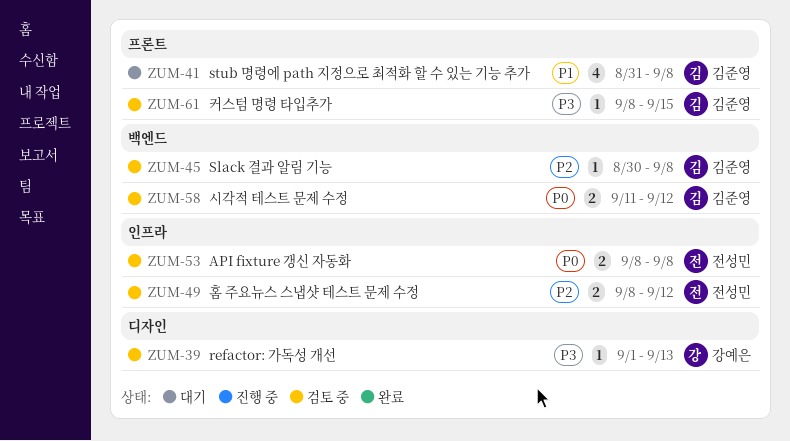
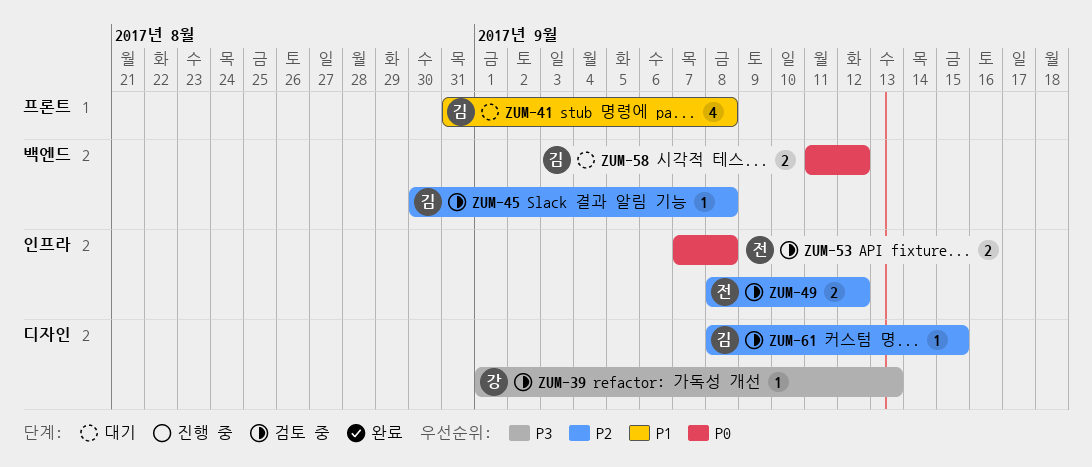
ZUM-53, start: Sep 8 -> Sep 7
ZUM-58, status: 검토 중 -> 대기
ZUM-61, priority: P3 -> P2
ZUM-61, label: 프론트 -> 디자인

